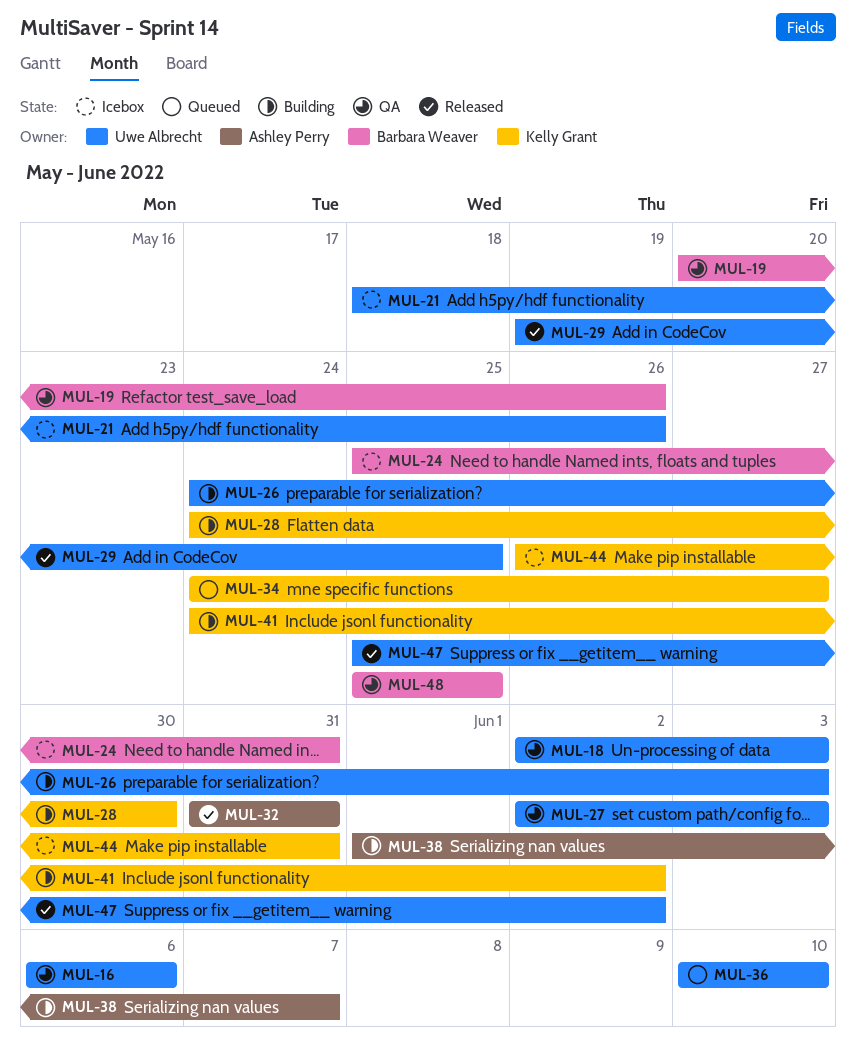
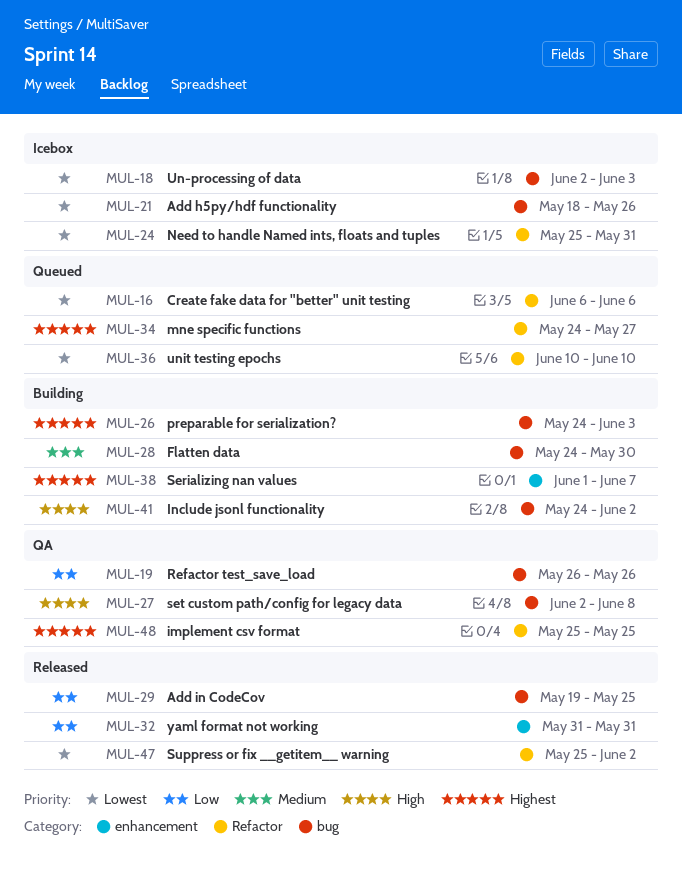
MUL-16, status: QA -> Queued
MUL-18, status: QA -> Icebox
MUL-19, start: May 20 -> May 26
MUL-27, due: Jun 3 -> Jun 8
MUL-44: present -> none

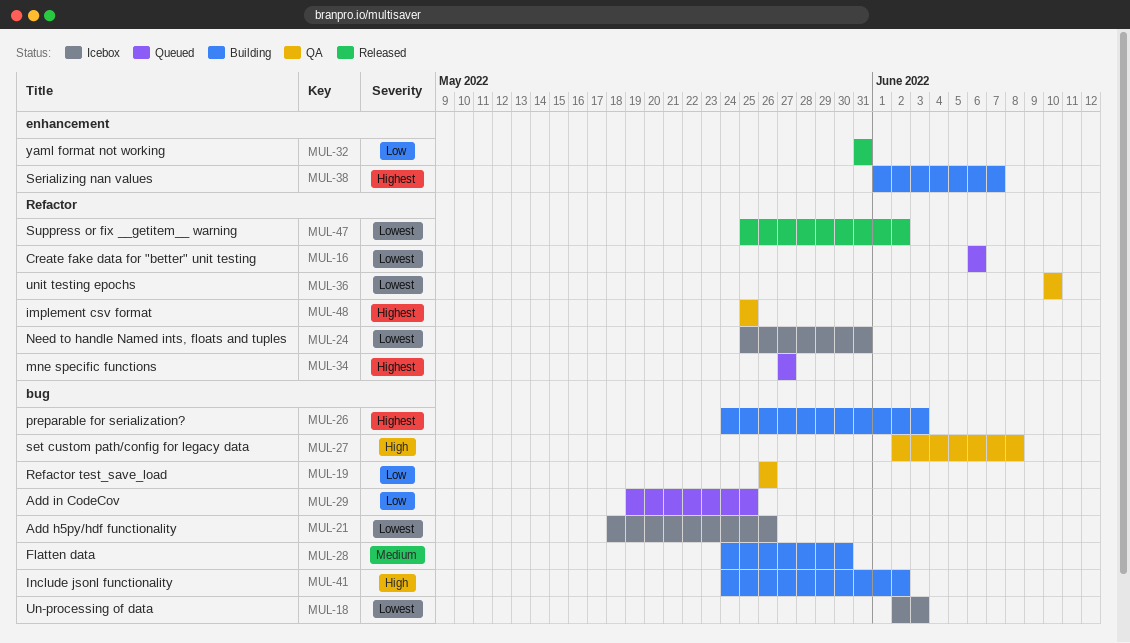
MUL-29, status: Released -> Queued
MUL-34, start: May 24 -> May 27
MUL-36, status: Queued -> QA

